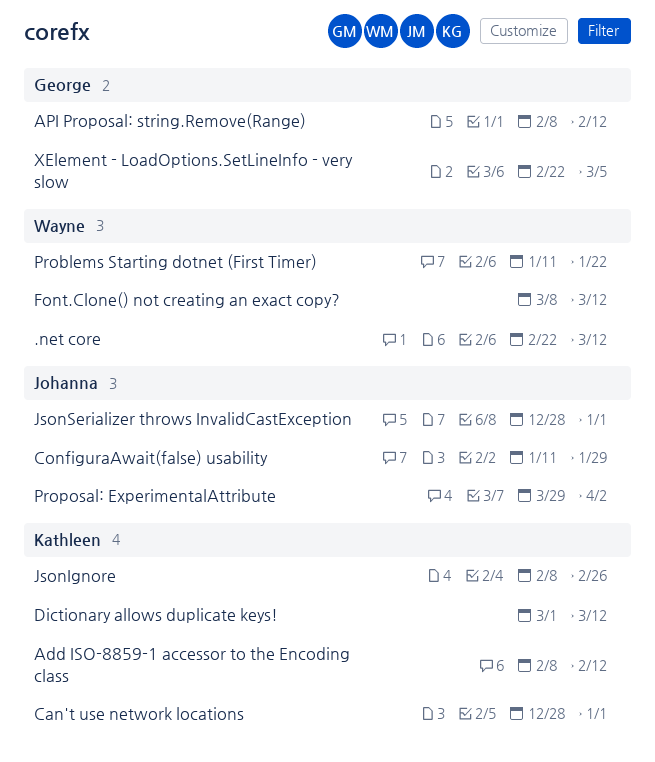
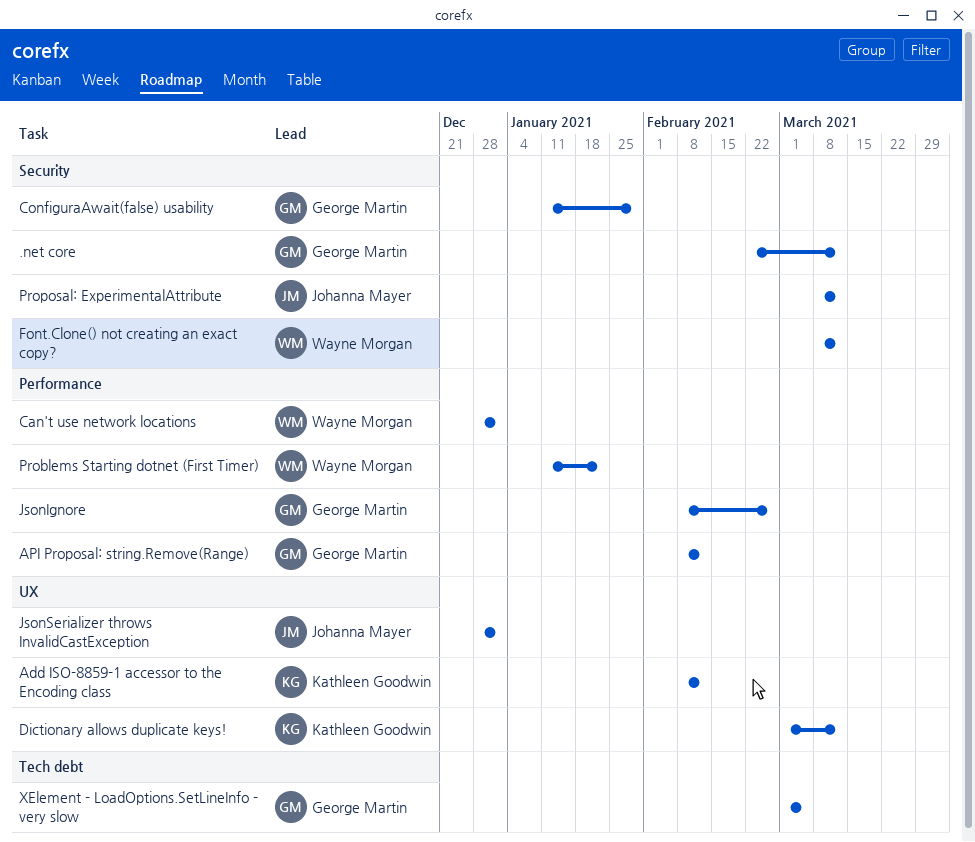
.net core, owner: Wayne Morgan -> George Martin
Can't use network locations, owner: Kathleen Goodwin -> Wayne Morgan
ConfiguraAwait(false) usability, owner: Johanna Mayer -> George Martin
JsonIgnore, owner: Kathleen Goodwin -> George Martin
Proposal: ExperimentalAttribute, start: Mar 29 -> Mar 8
Proposal: ExperimentalAttribute, due: Apr 2 -> Mar 12
XElement - LoadOptions.SetLineInfo - very slow, start: Feb 22 -> Mar 1

